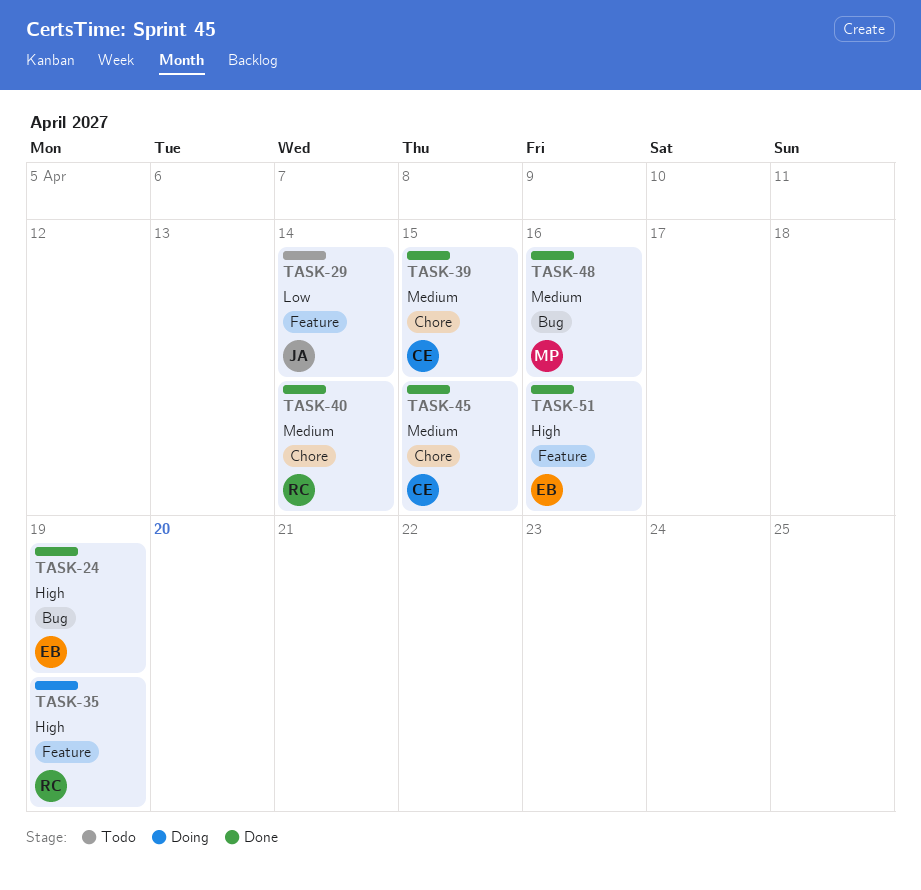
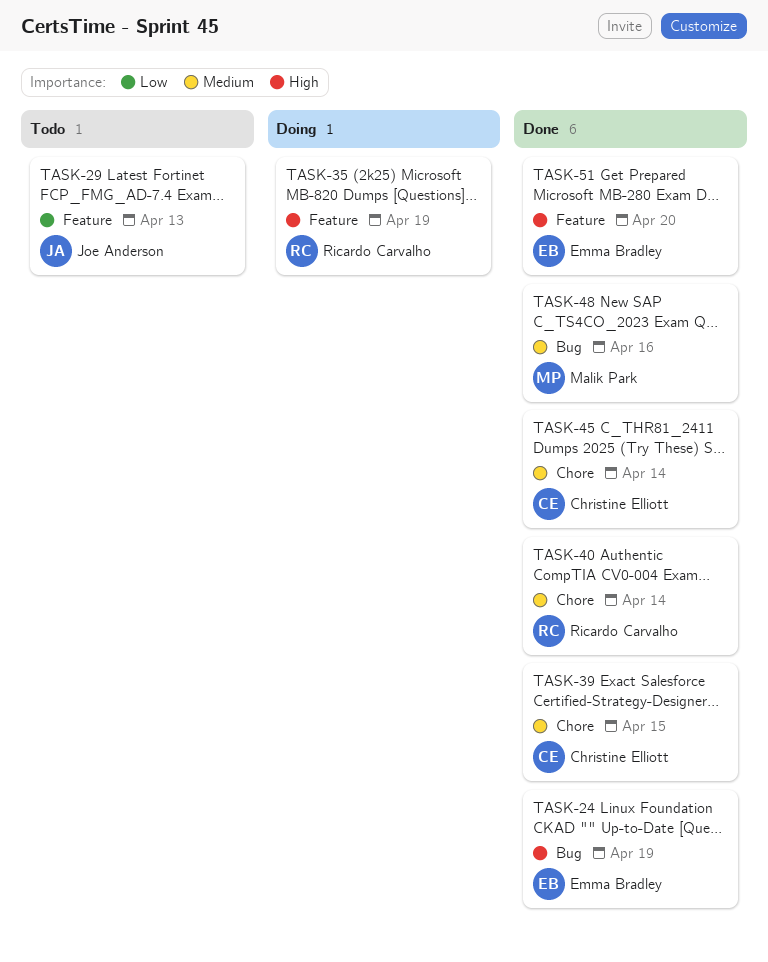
TASK-29, due: Apr 14 -> Apr 13
TASK-45, due: Apr 15 -> Apr 14
TASK-51, due: Apr 16 -> Apr 20

